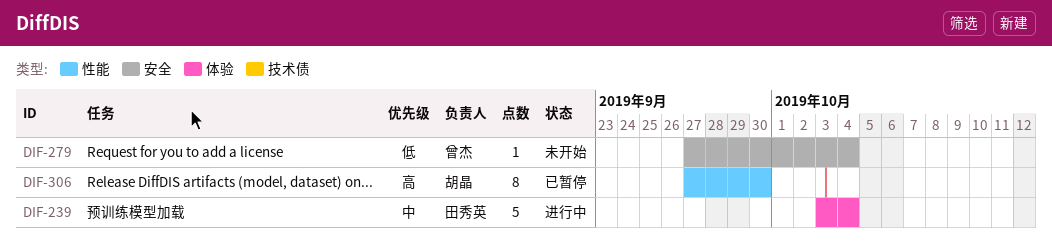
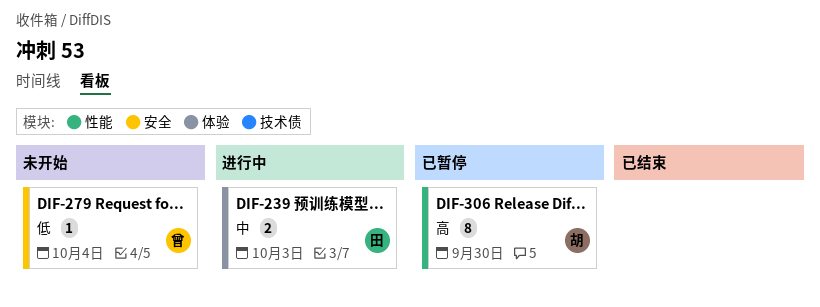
DIF-239, estimate: 5 -> 2
DIF-239, due: Oct 4 -> Oct 3

